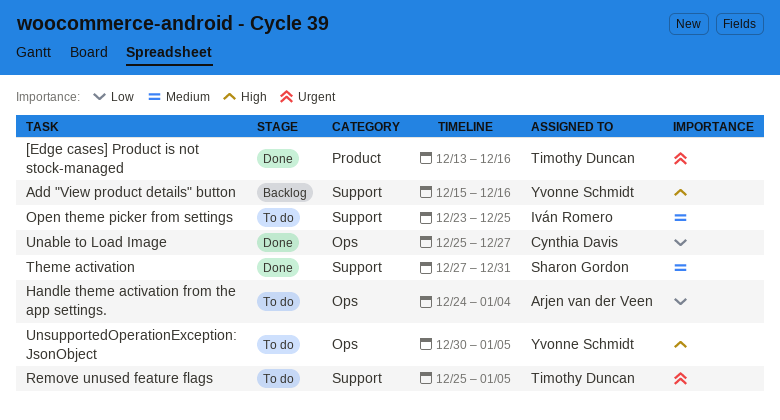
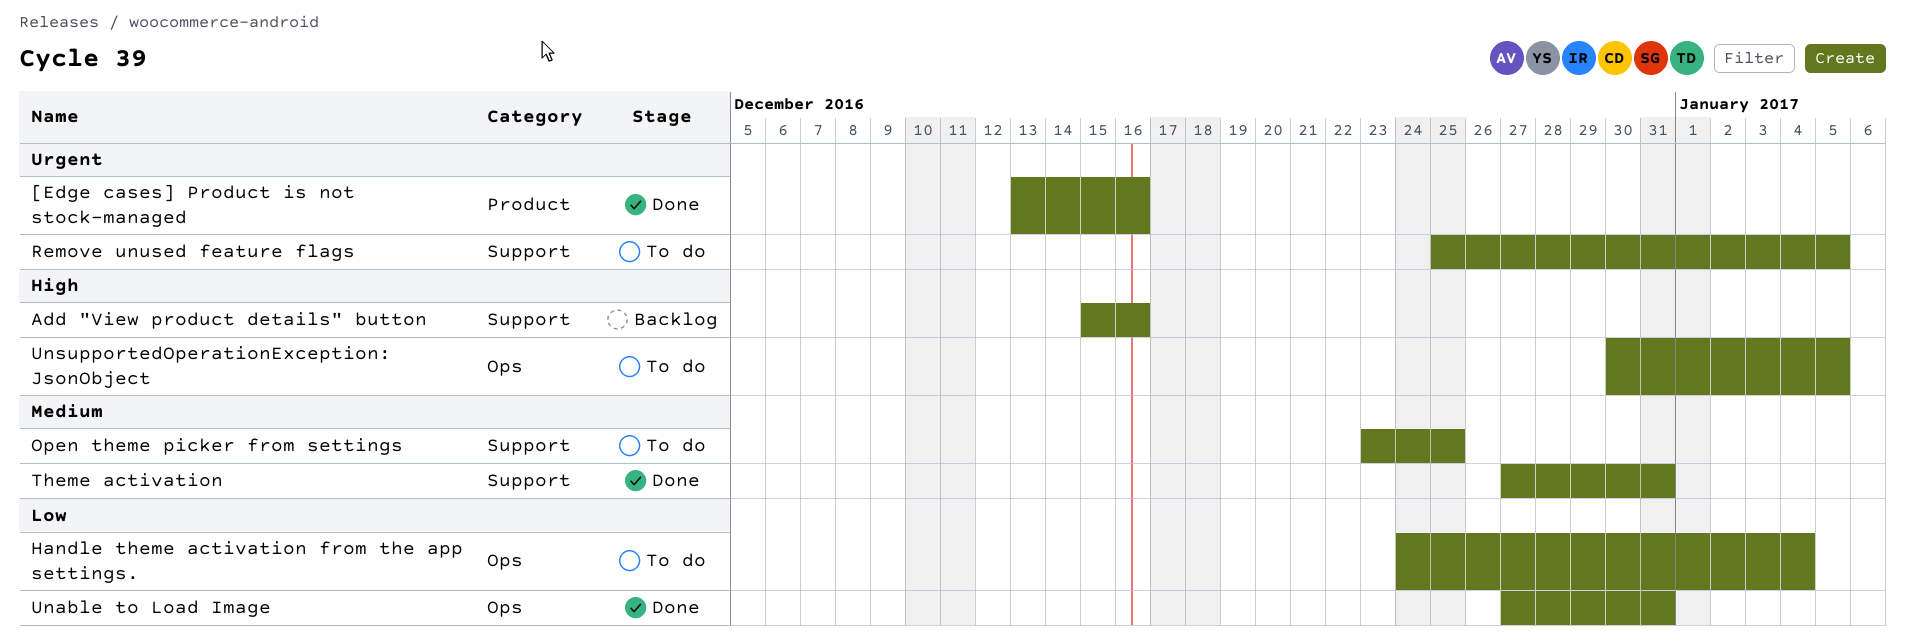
Unable to Load Image, start: Dec 25 -> Dec 27
Unable to Load Image, due: Dec 27 -> Dec 31

